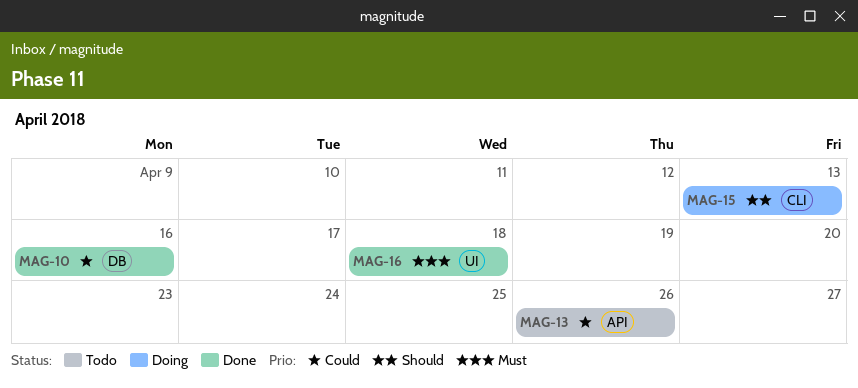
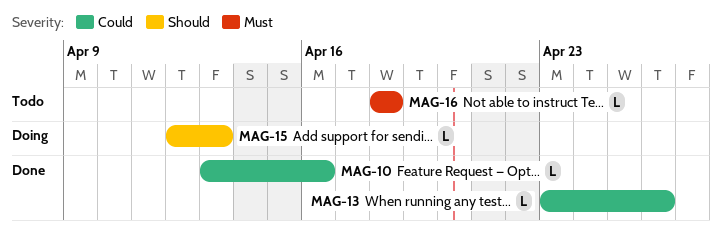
MAG-13, status: Todo -> Done
MAG-16, status: Done -> Todo

